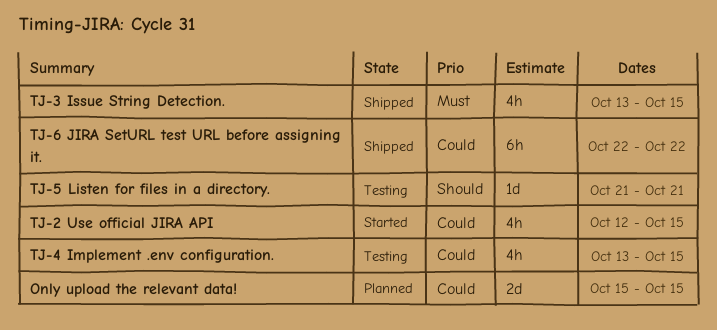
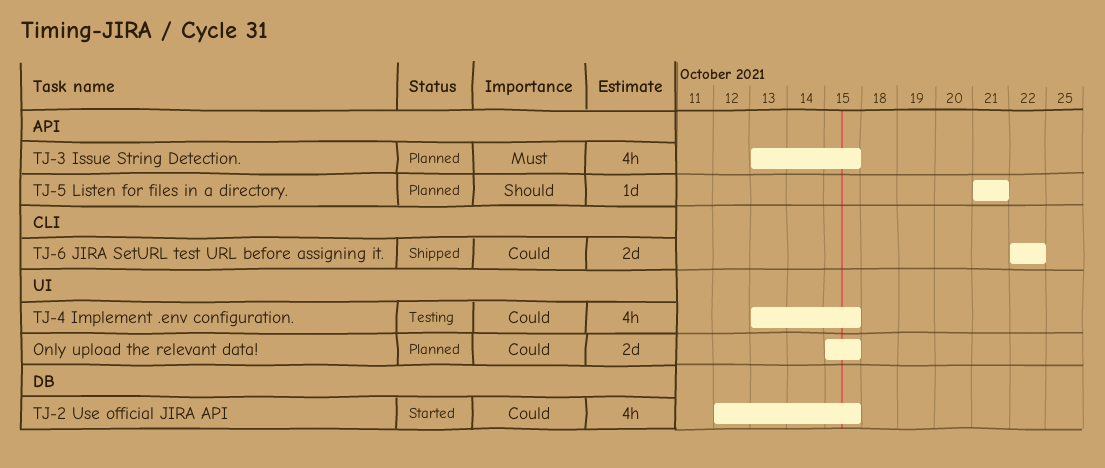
TJ-3 Issue String Detection., status: Shipped -> Planned
TJ-5 Listen for files in a directory., status: Testing -> Planned
TJ-6 JIRA SetURL test URL before assigning it., estimate: 6h -> 2d

